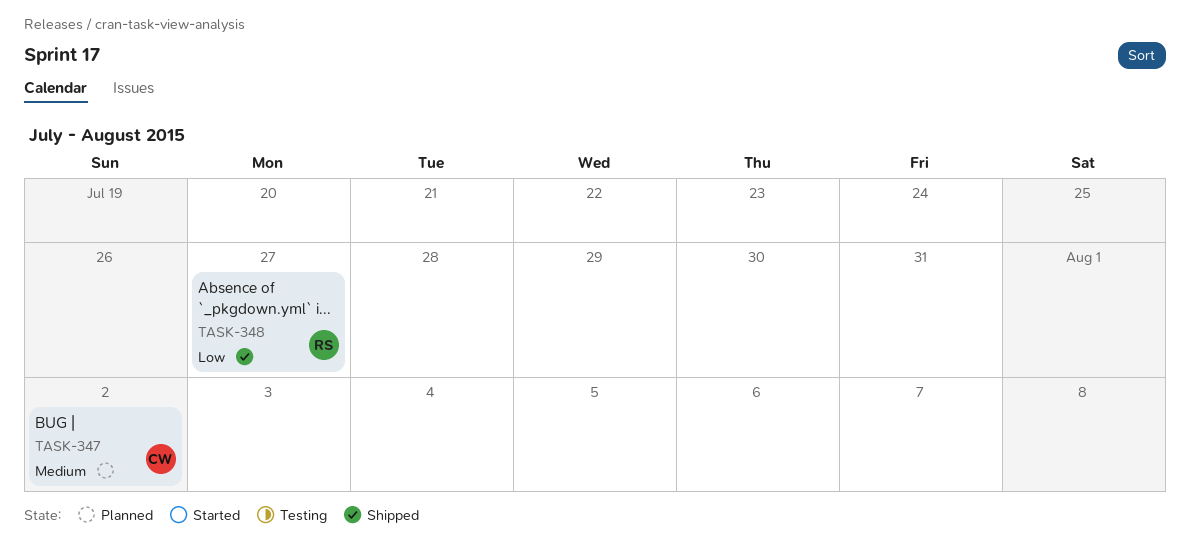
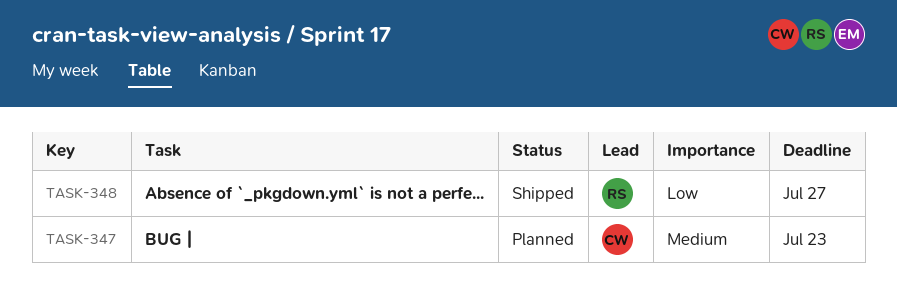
TASK-347, due: Aug 2 -> Jul 23

